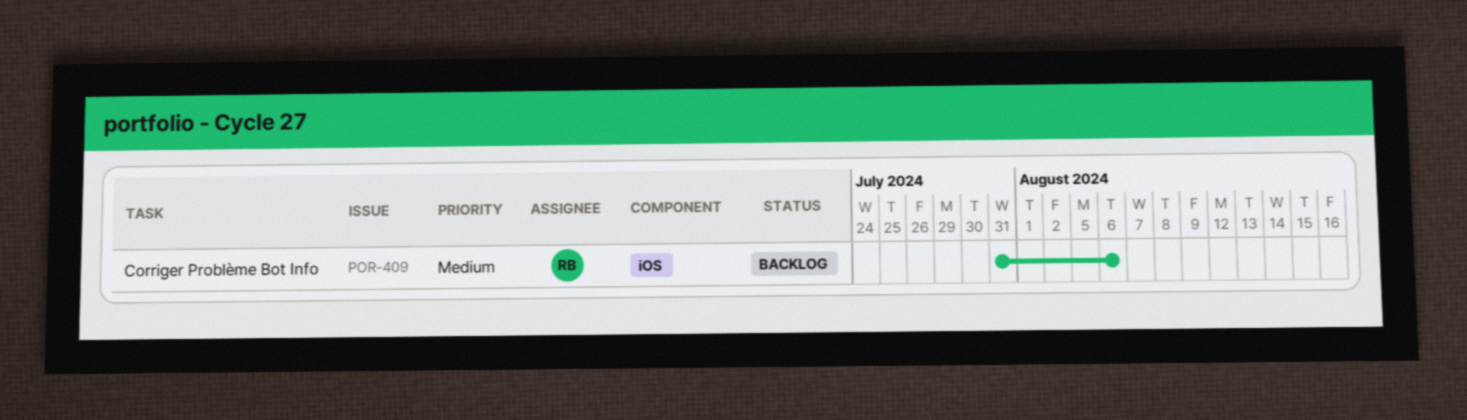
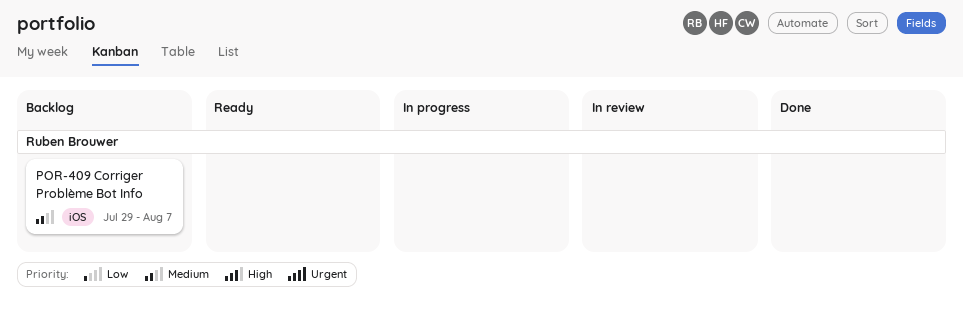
POR-409, start: Jul 31 -> Jul 29
POR-409, due: Aug 6 -> Aug 7

